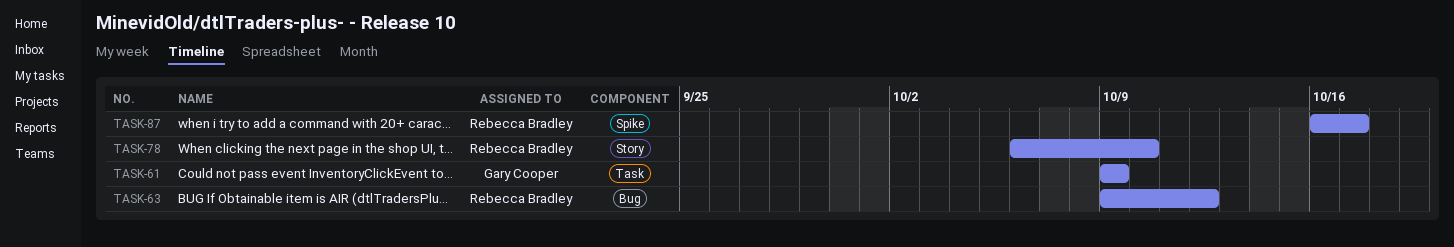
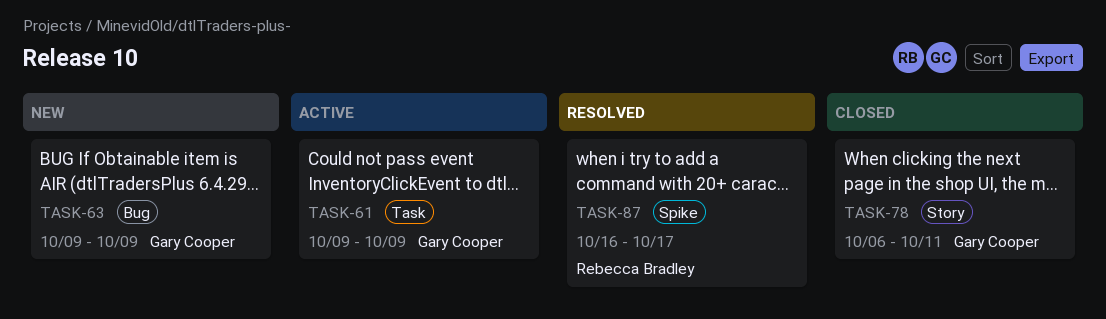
TASK-63, owner: Rebecca Bradley -> Gary Cooper
TASK-63, due: Oct 12 -> Oct 9
TASK-78, owner: Rebecca Bradley -> Gary Cooper
TASK-78, due: Oct 10 -> Oct 11

